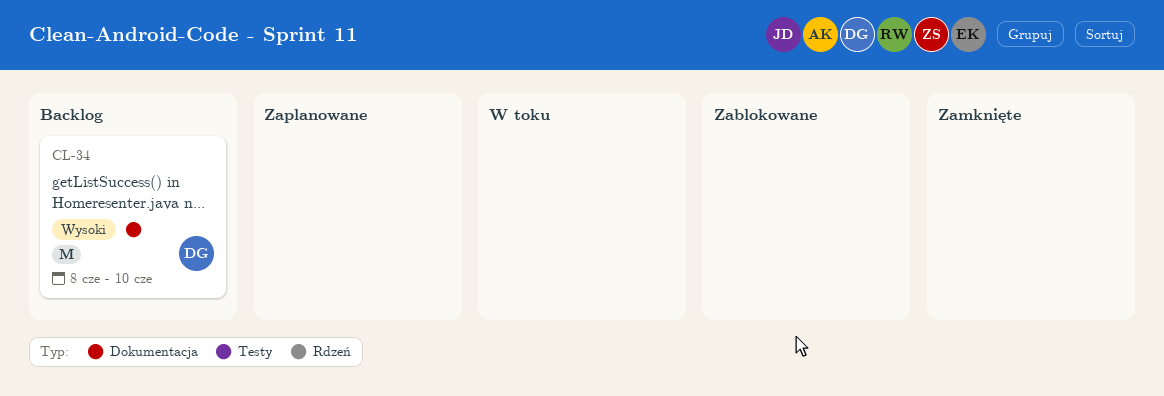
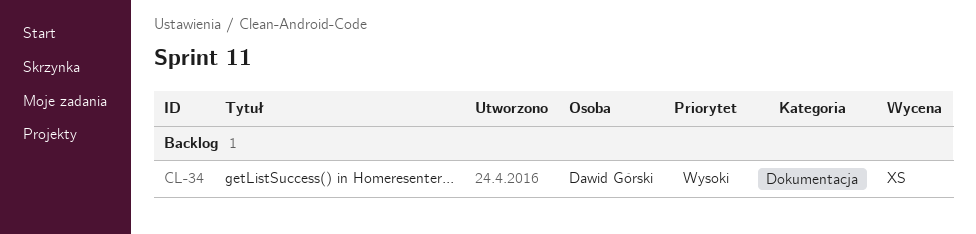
CL-34, estimate: M -> XS

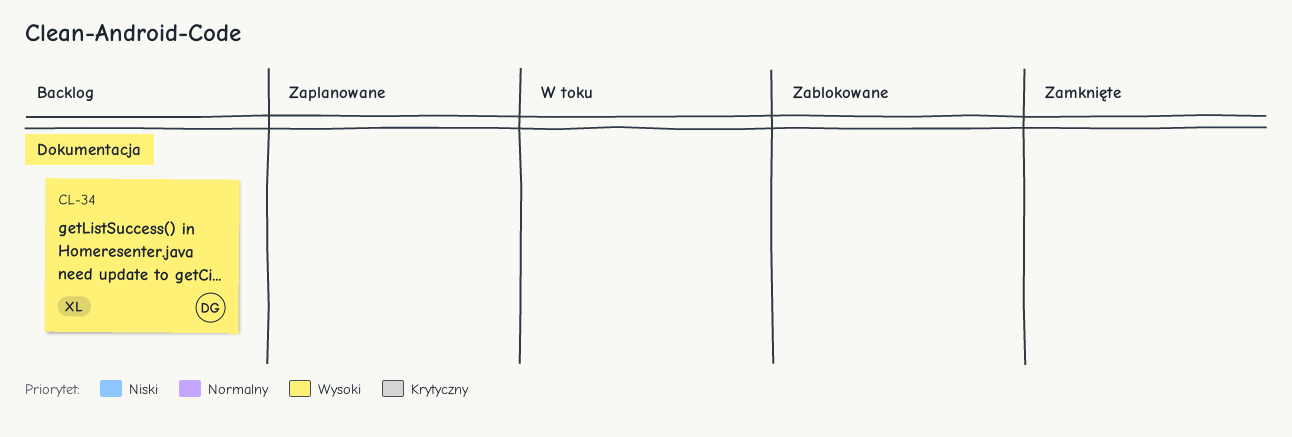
CL-34, estimate: XS -> XL

